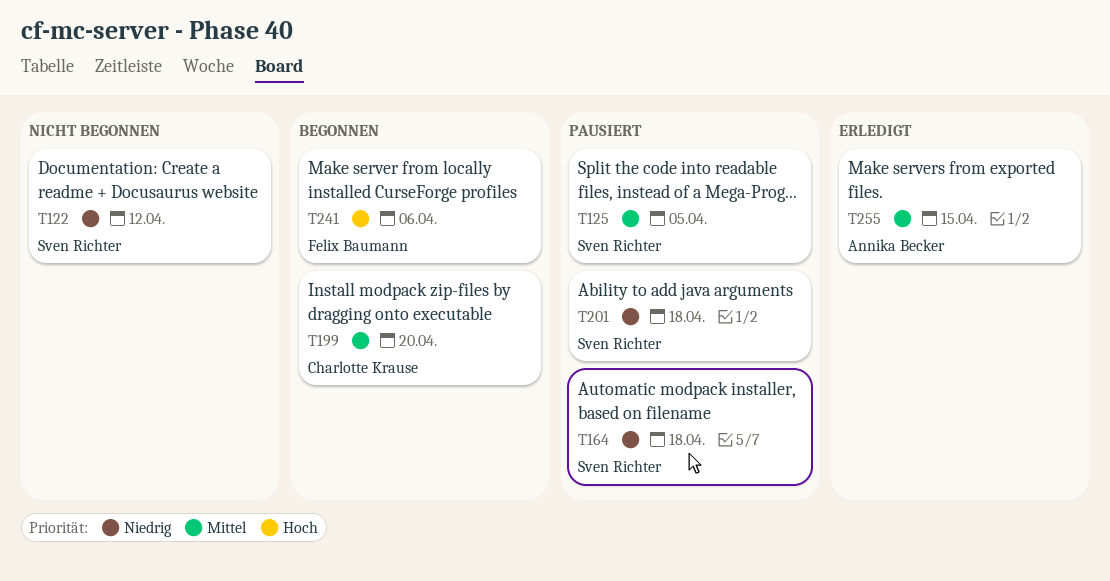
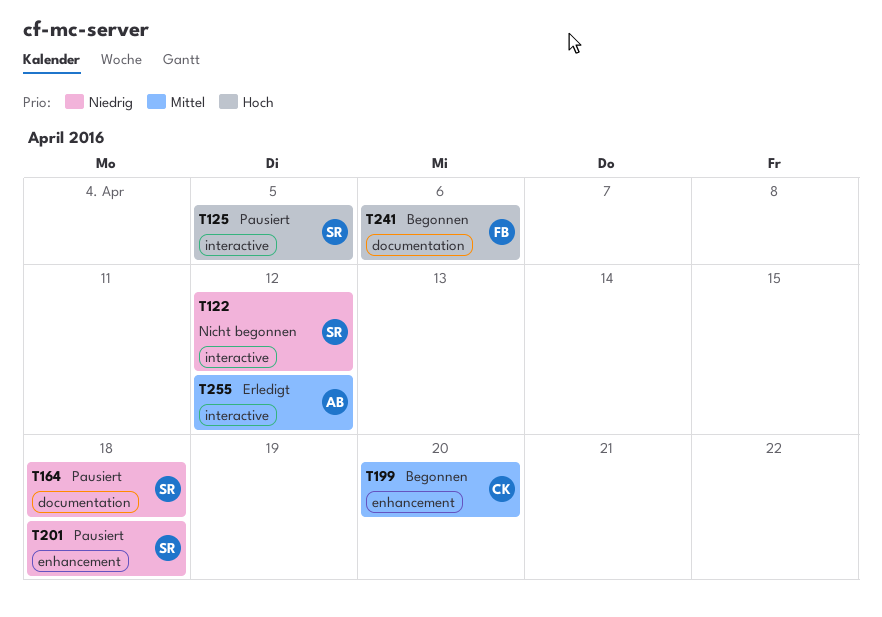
T125, priority: Mittel -> Hoch
T255, due: Apr 15 -> Apr 12

